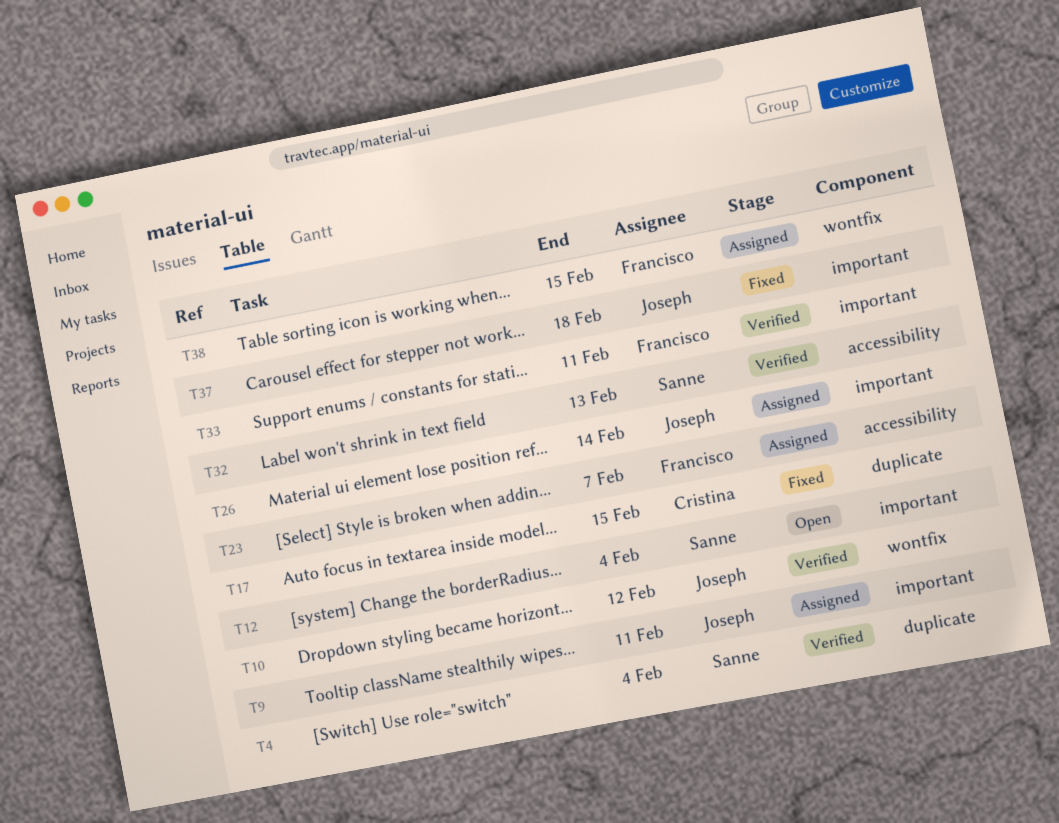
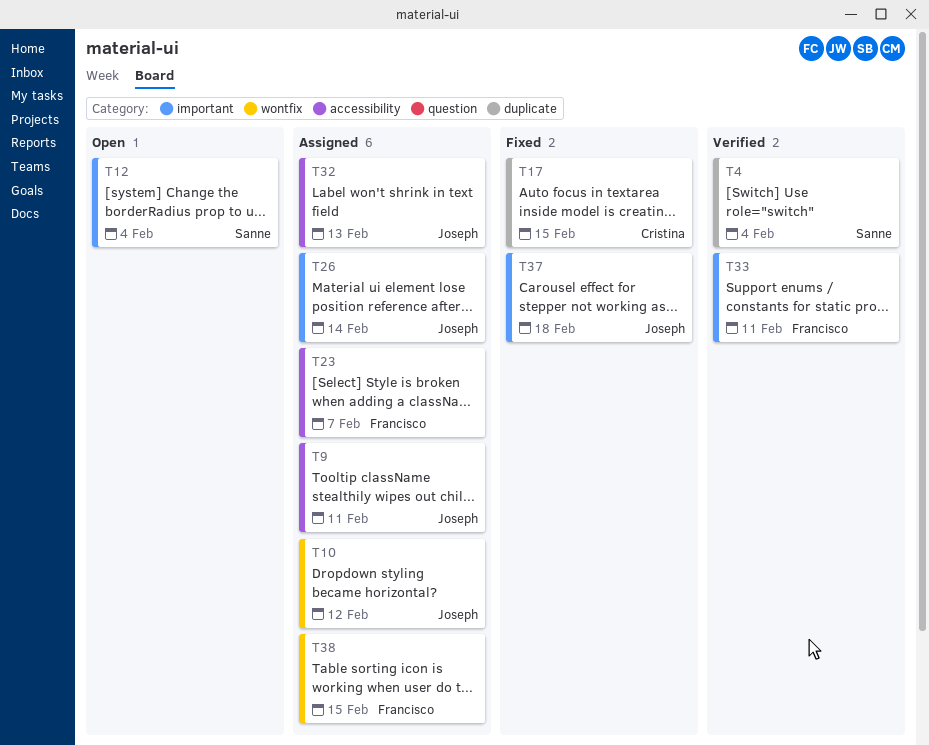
T9, label: important -> accessibility
T10, status: Verified -> Assigned
T32, status: Verified -> Assigned
T32, owner: Sanne -> Joseph

